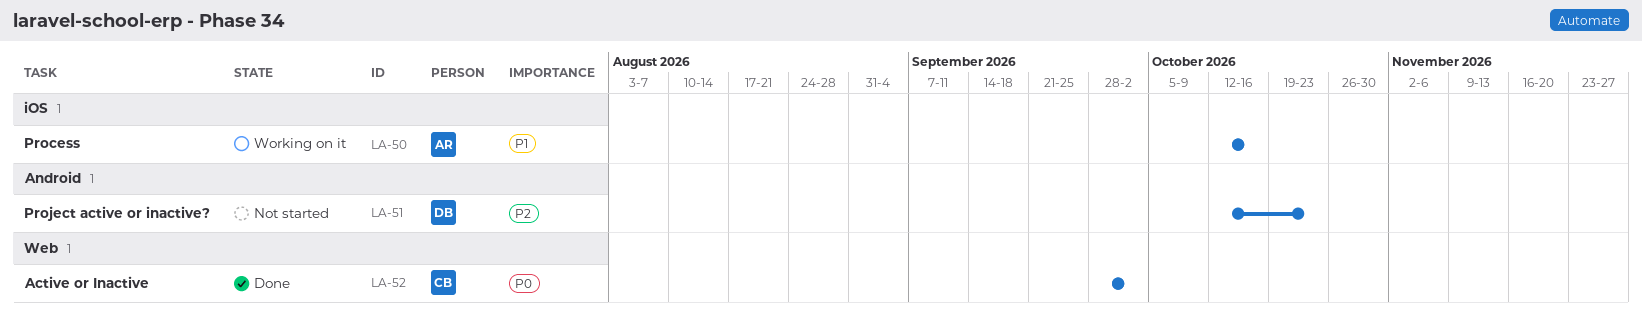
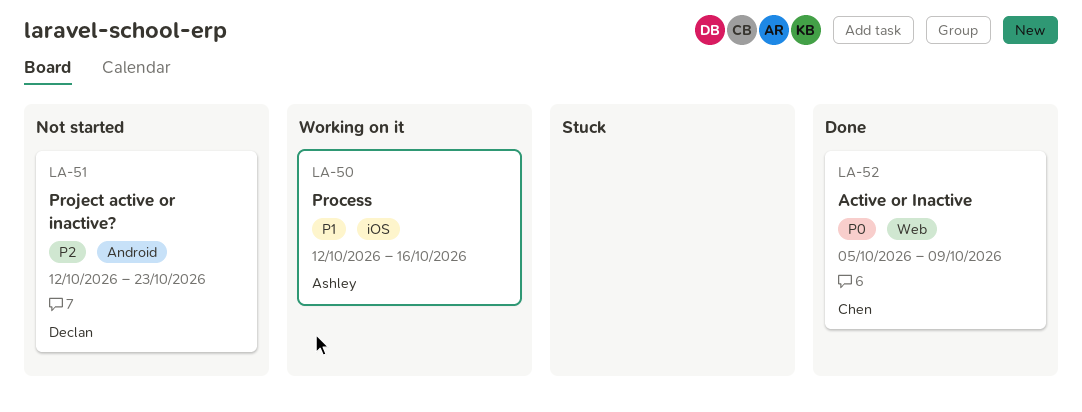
LA-52, start: Sep 28 -> Oct 5
LA-52, due: Oct 2 -> Oct 9

